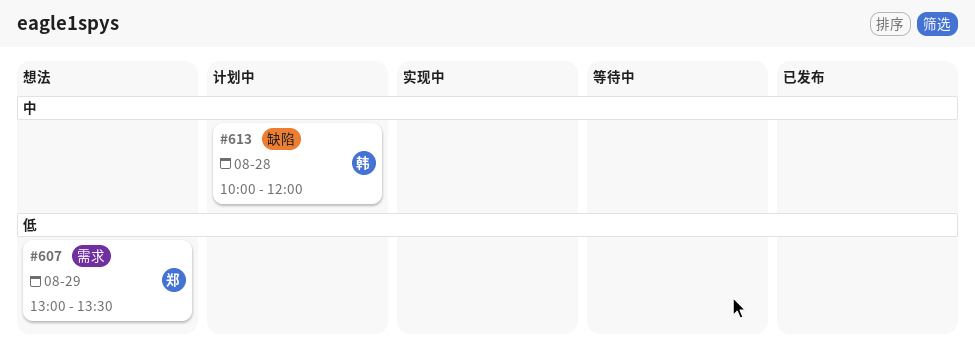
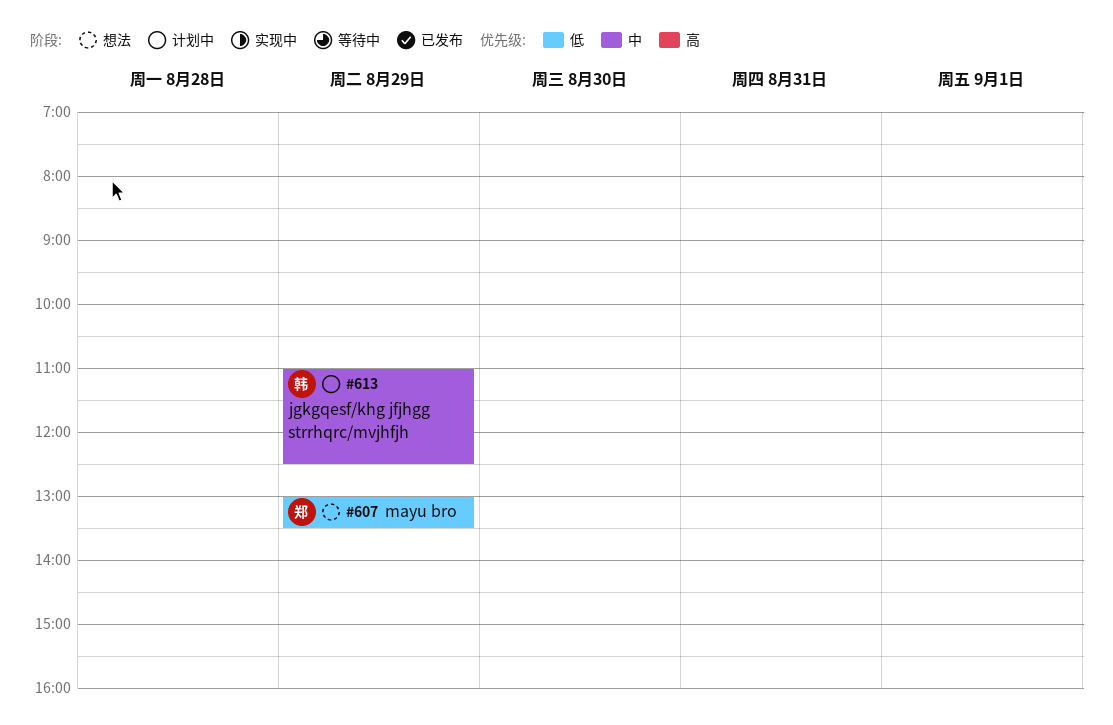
#613, day: Aug 28 -> Aug 29
#613, begins: 10:00 -> 11:00
#613, ends: 12:00 -> 12:30

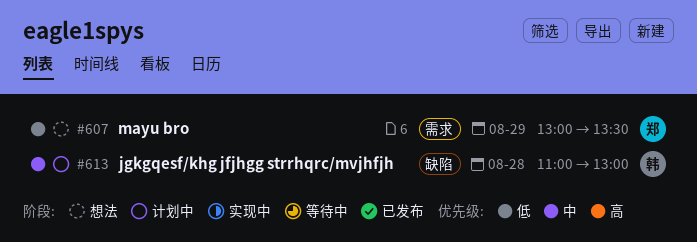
#613, day: Aug 29 -> Aug 28
#613, ends: 12:30 -> 13:00

